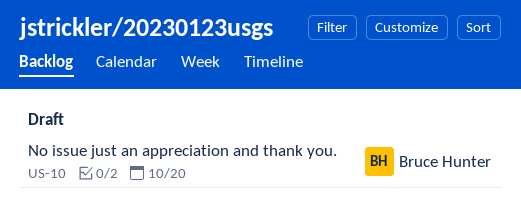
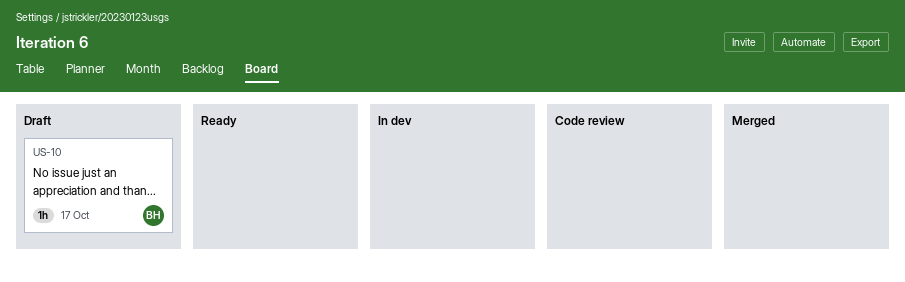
US-10, due: Oct 20 -> Oct 17

